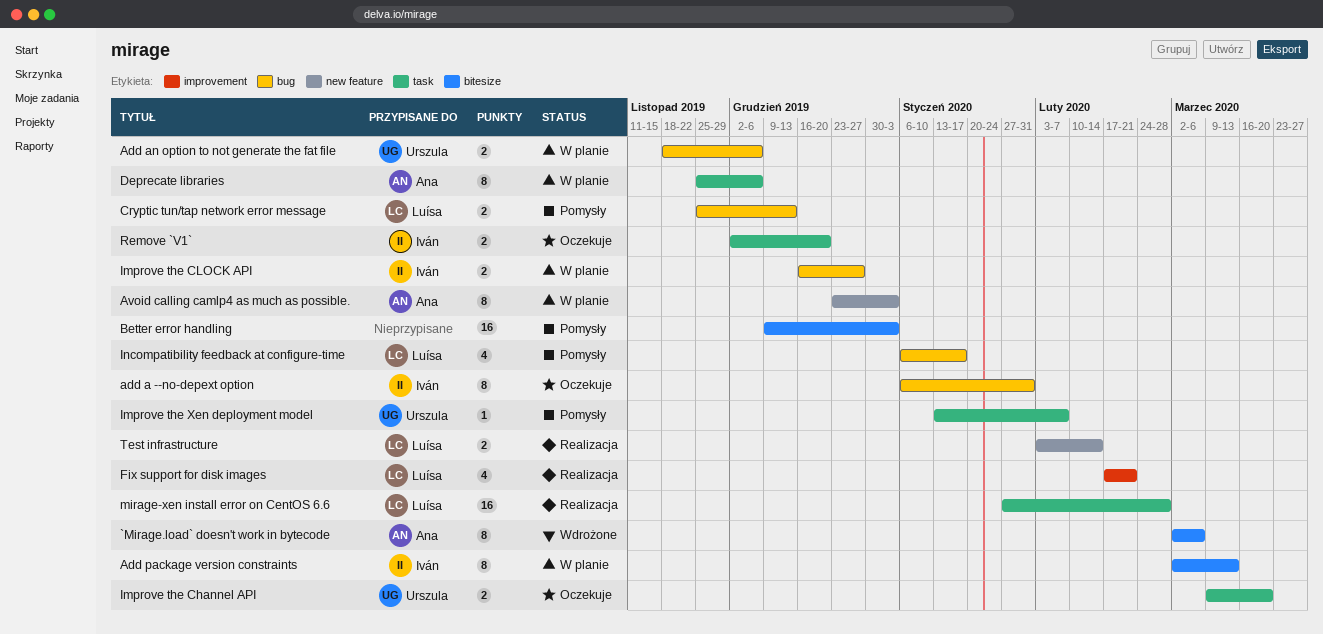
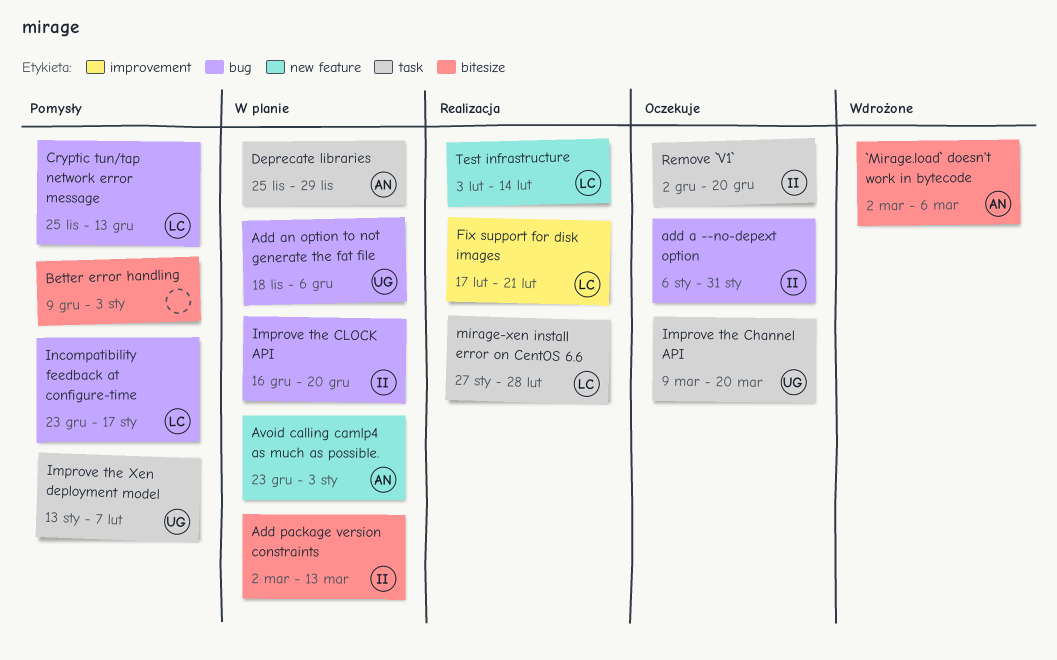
Deprecate libraries, due: Dec 6 -> Nov 29
Improve the CLOCK API, due: Dec 27 -> Dec 20
Incompatibility feedback at configure-time, start: Jan 6 -> Dec 23

